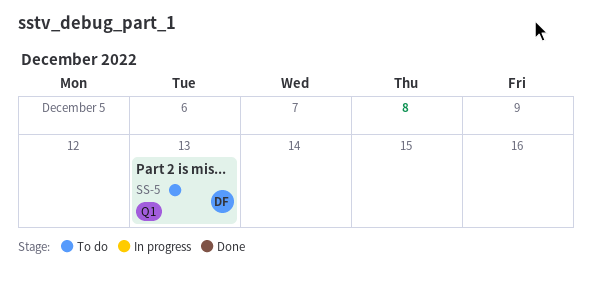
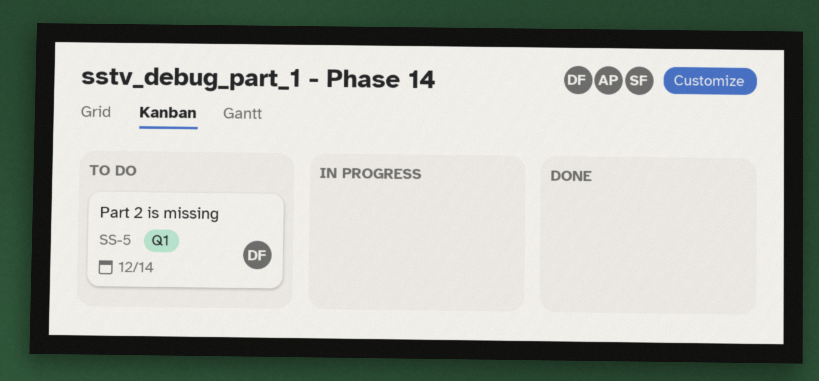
SS-5, due: Dec 13 -> Dec 14

